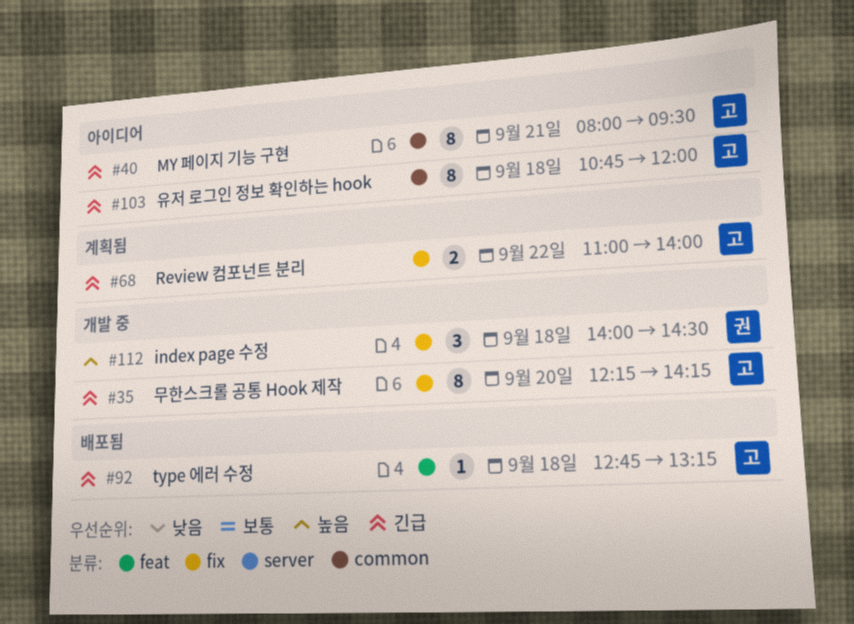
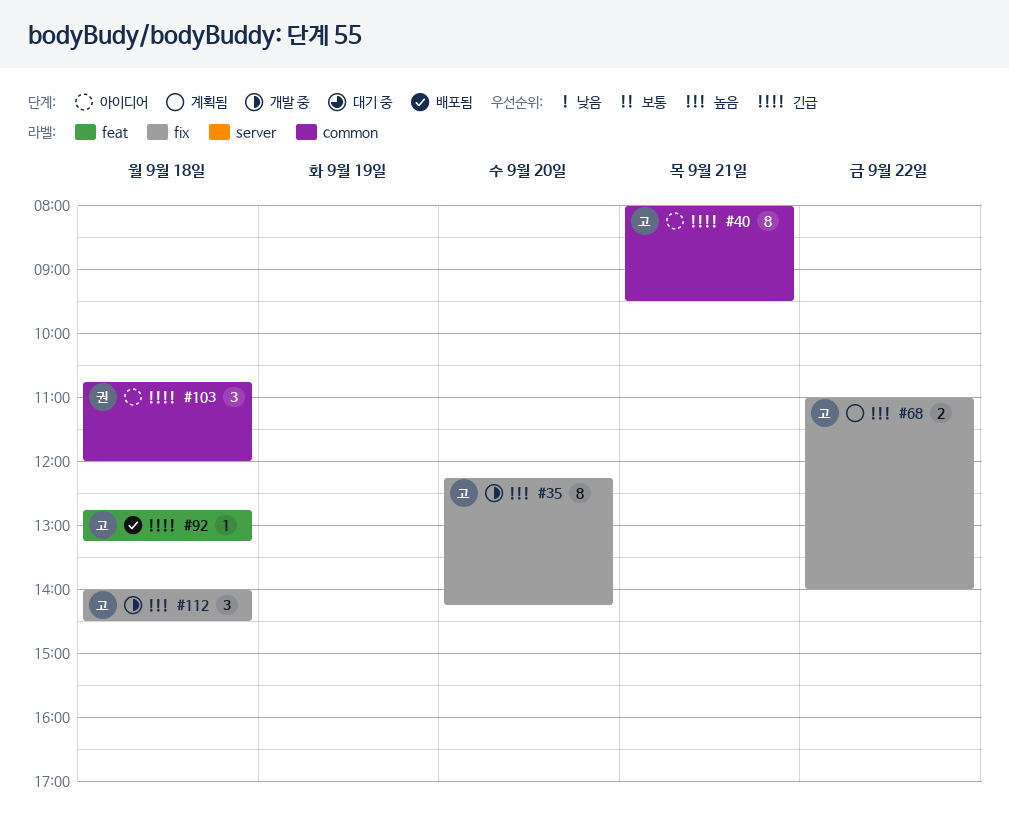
#35, priority: 긴급 -> 높음
#68, priority: 긴급 -> 높음
#103, owner: 고 -> 권
#103, estimate: 8 -> 3
#112, owner: 권 -> 고

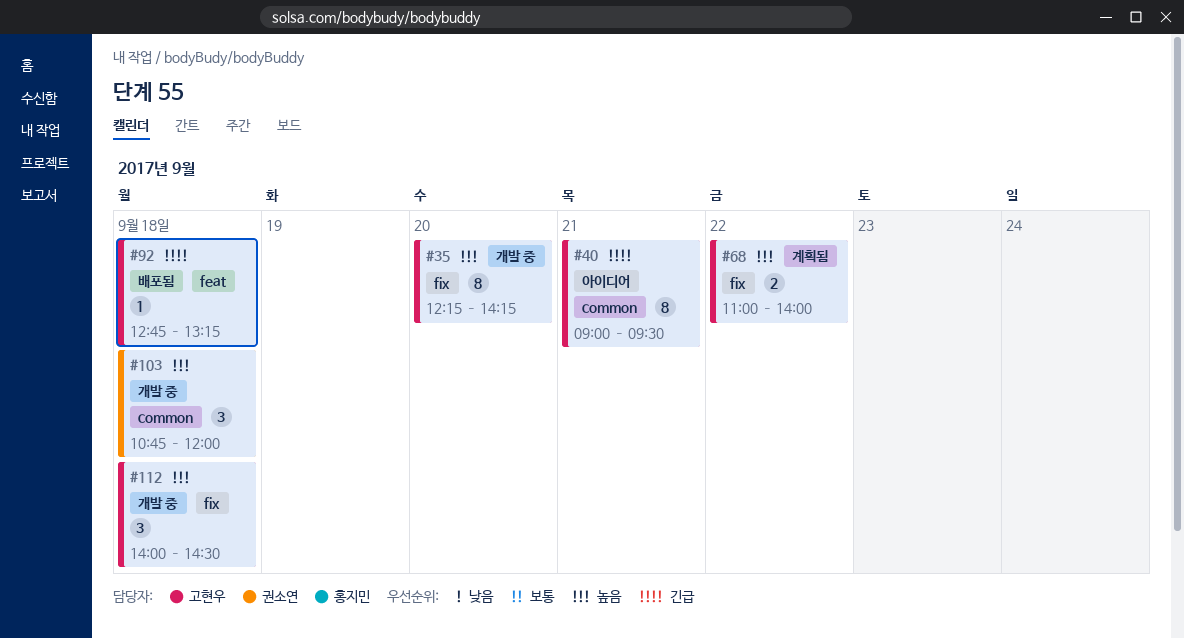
#40, begins: 08:00 -> 09:00
#103, status: 아이디어 -> 개발 중
#103, priority: 긴급 -> 높음

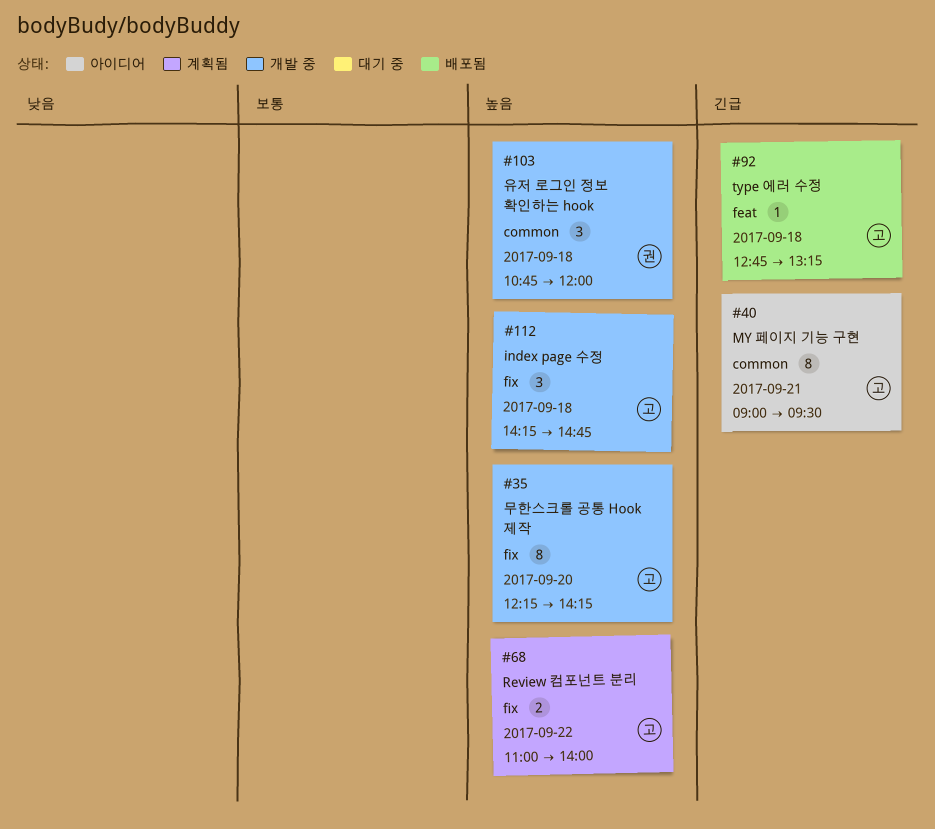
#112, begins: 14:00 -> 14:15
#112, ends: 14:30 -> 14:45

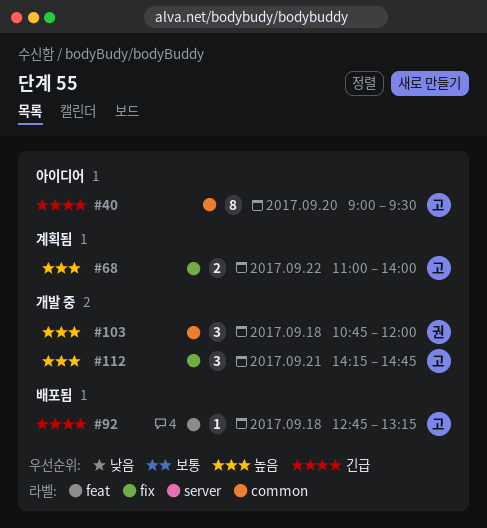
#35: present -> none
#40, day: Sep 21 -> Sep 20
#112, day: Sep 18 -> Sep 21

